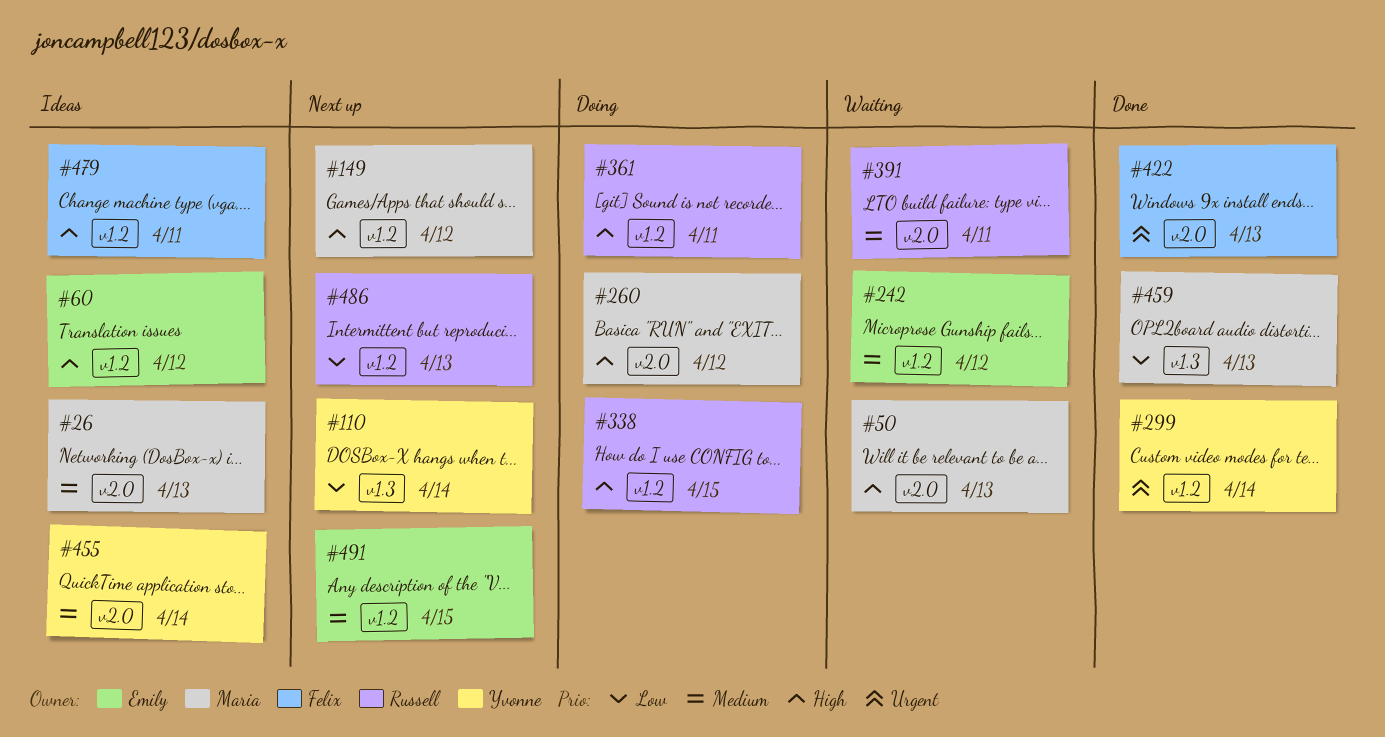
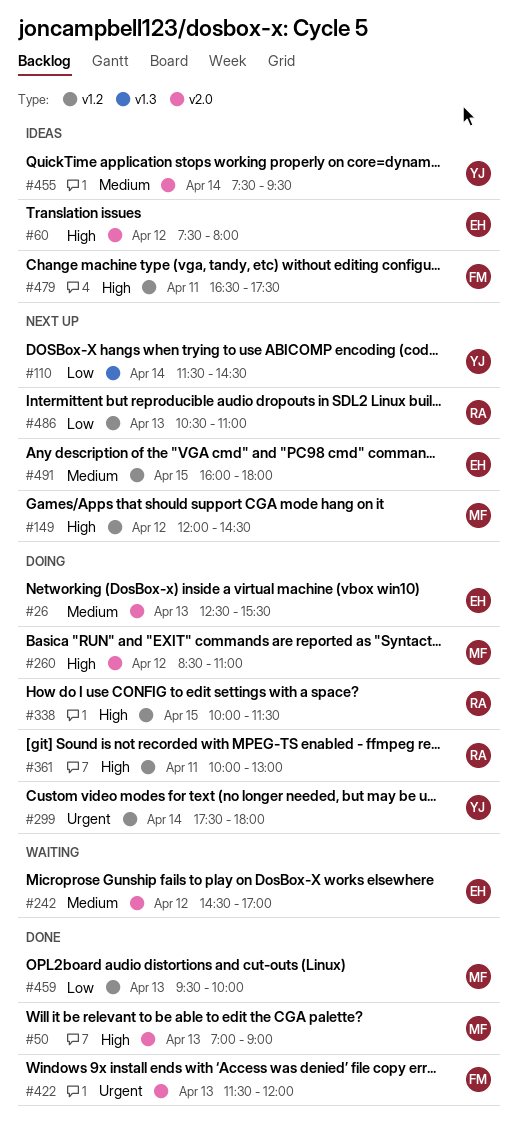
#26, status: Ideas -> Doing
#26, owner: Maria -> Emily
#50, status: Waiting -> Done
#60, label: v1.2 -> v2.0
#242, label: v1.2 -> v2.0
#299, status: Done -> Doing
#391: present -> none
#459, label: v1.3 -> v1.2

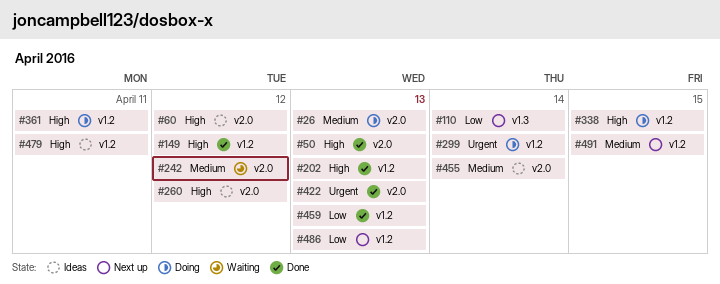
#149, status: Next up -> Done
#202: none -> present
#260, status: Doing -> Ideas

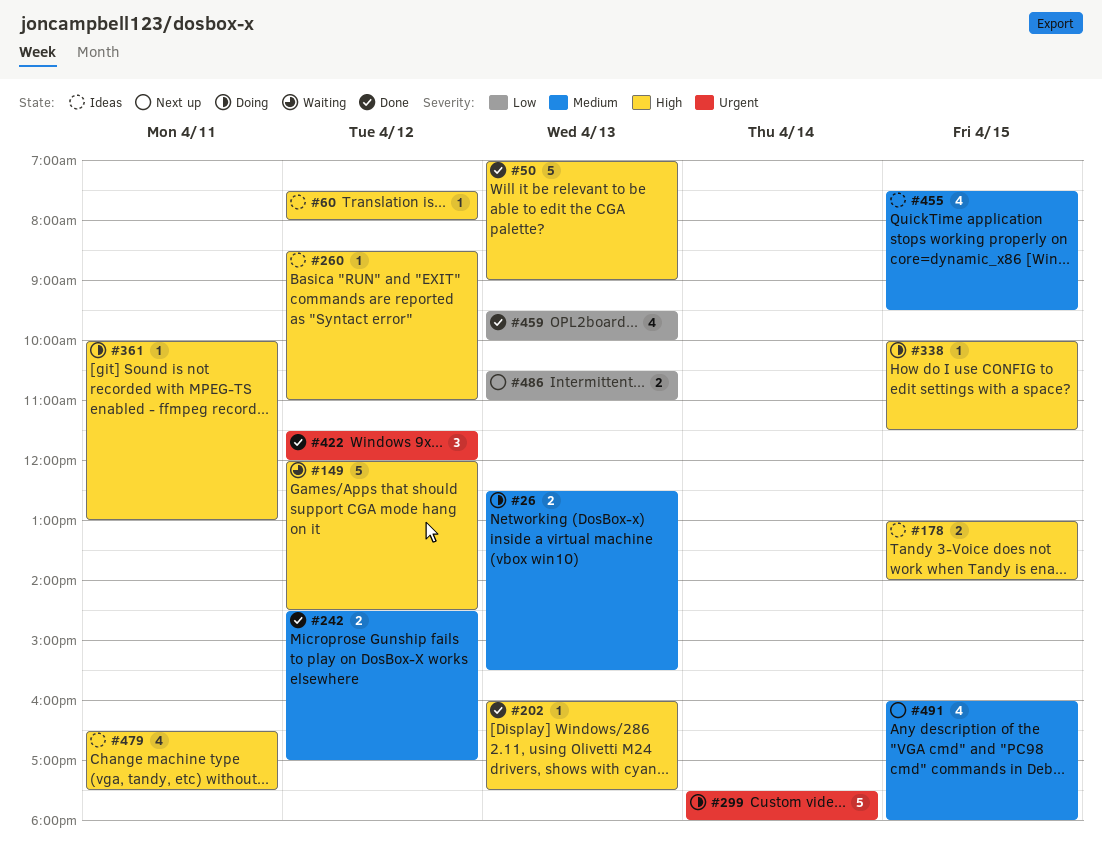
#110: present -> none
#149, status: Done -> Waiting
#178: none -> present
#242, status: Waiting -> Done
#422, day: Apr 13 -> Apr 12
#455, day: Apr 14 -> Apr 15

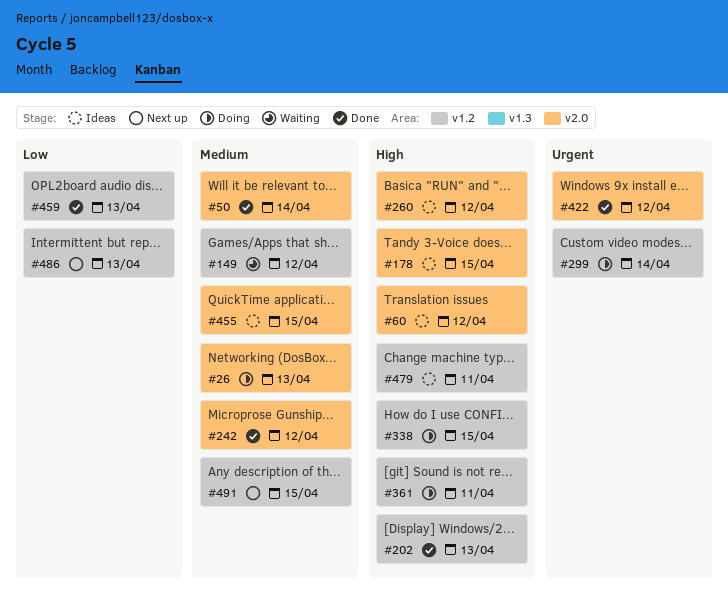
#50, priority: High -> Medium
#50, day: Apr 13 -> Apr 14
#149, priority: High -> Medium

